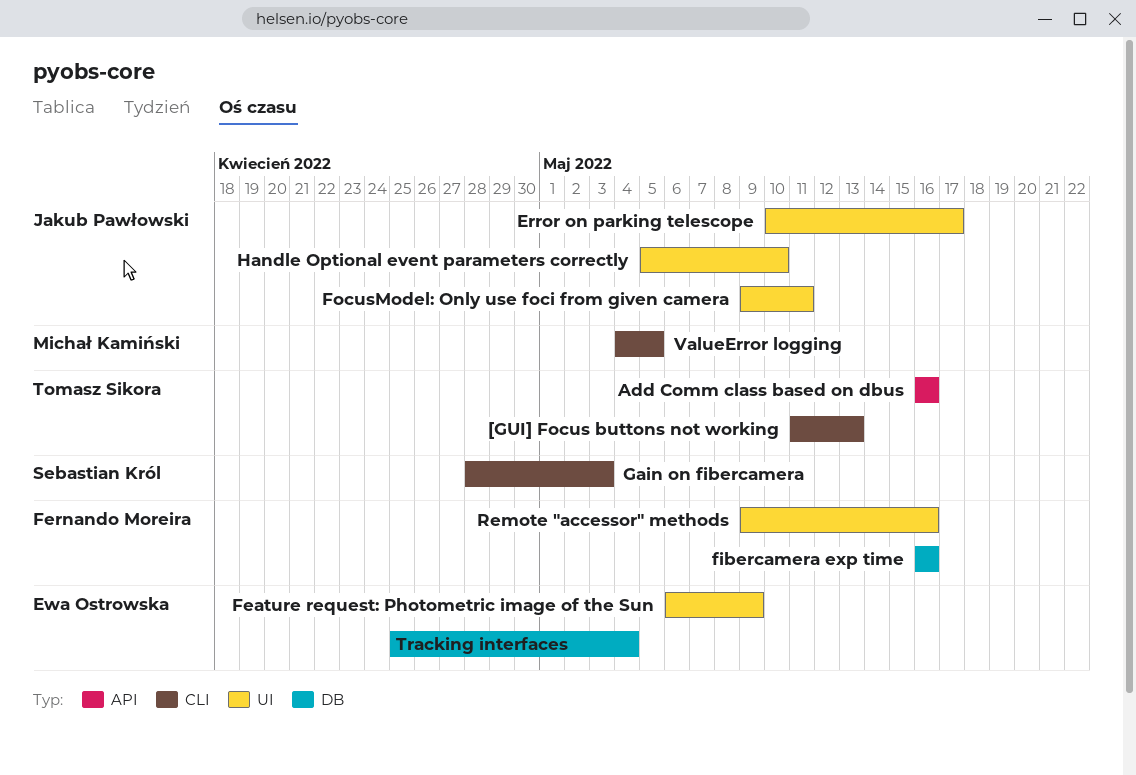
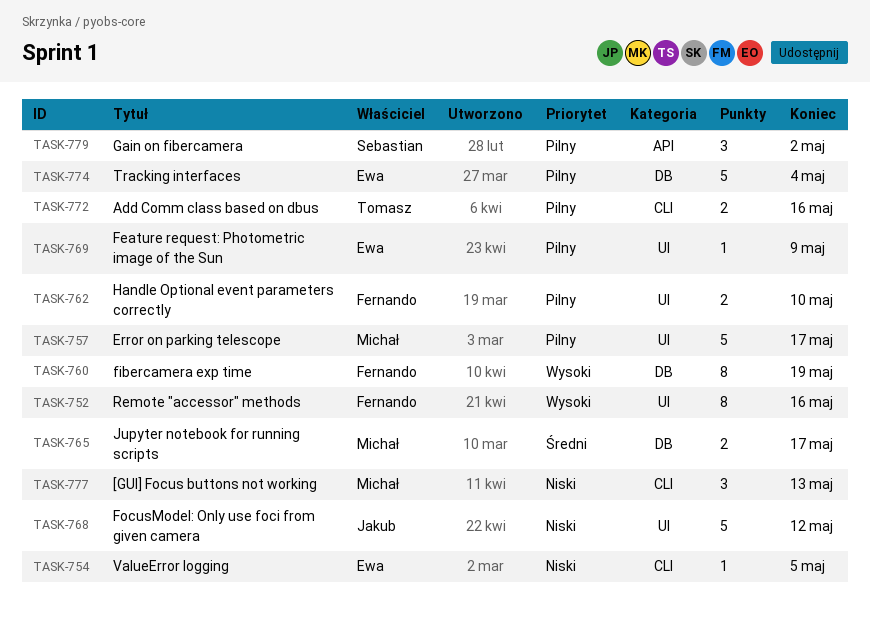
[GUI] Focus buttons not working, owner: Tomasz Sikora -> Michał Kamiński
Add Comm class based on dbus, label: API -> CLI
Error on parking telescope, owner: Jakub Pawłowski -> Michał Kamiński
fibercamera exp time, due: May 16 -> May 19
FocusModel: Only use foci from given camera, due: May 11 -> May 12
Gain on fibercamera, label: CLI -> API
Gain on fibercamera, due: May 3 -> May 2
Handle Optional event parameters correctly, owner: Jakub Pawłowski -> Fernando Moreira
Jupyter notebook for running scripts: none -> present
ValueError logging, owner: Michał Kamiński -> Ewa Ostrowska

